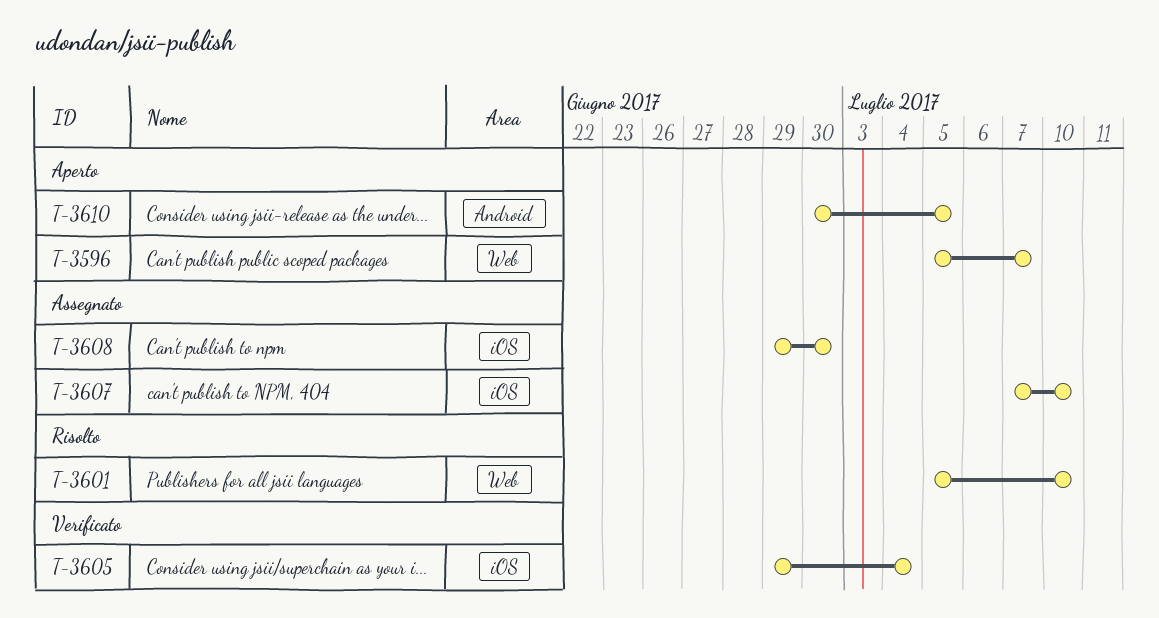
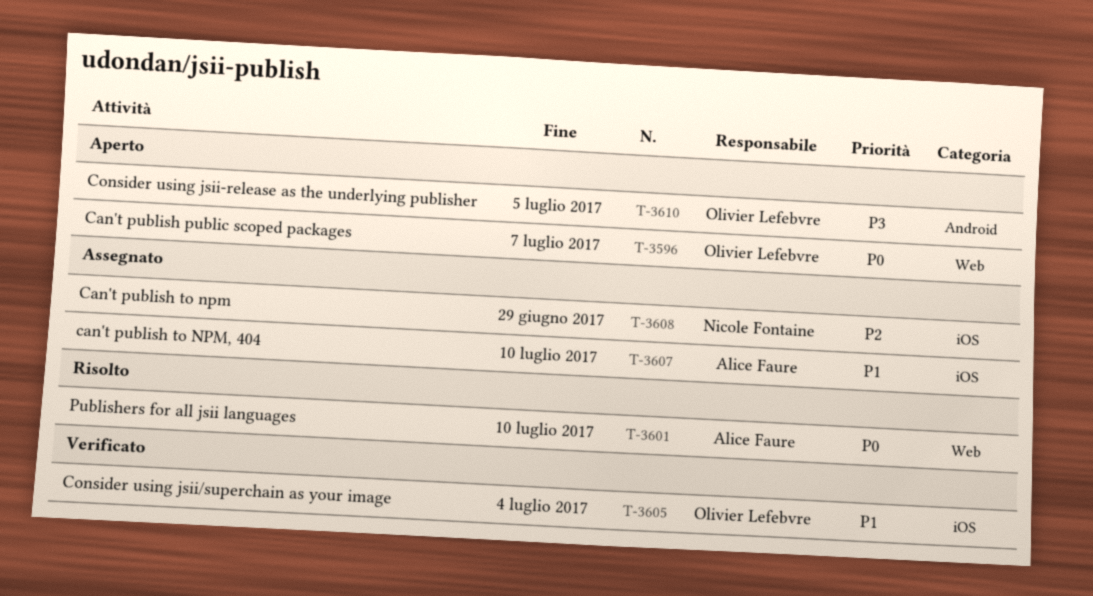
T-3608, due: Jun 30 -> Jun 29

